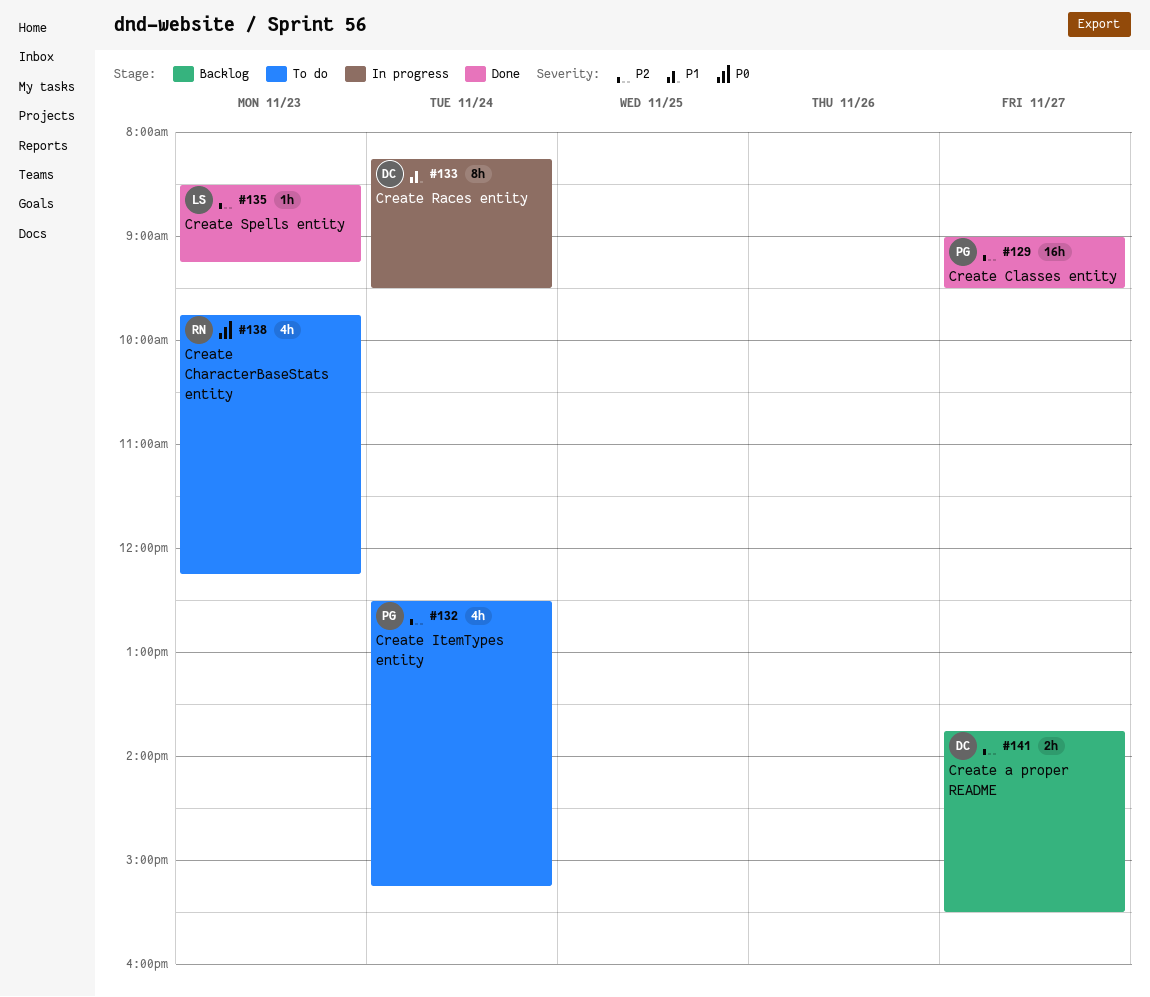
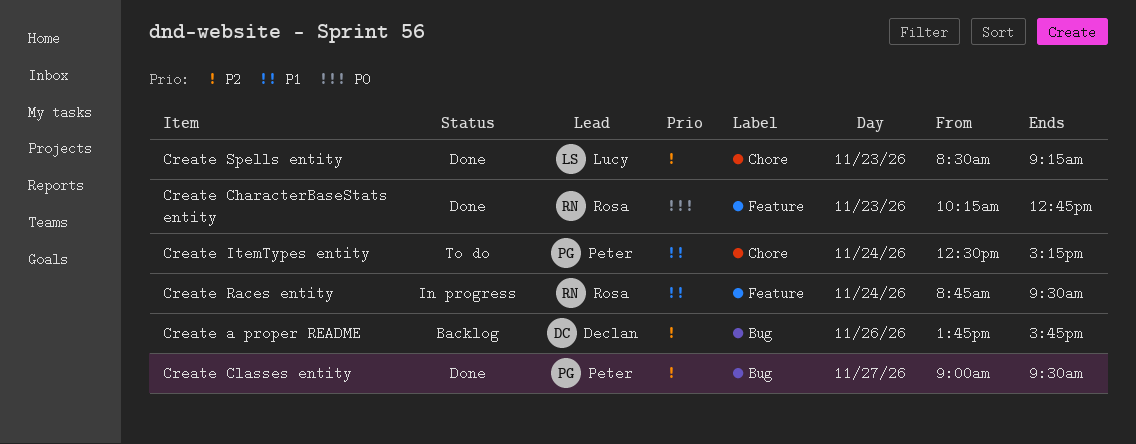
Create a proper README, day: Nov 27 -> Nov 26
Create a proper README, ends: 15:30 -> 15:45
Create CharacterBaseStats entity, status: To do -> Done
Create CharacterBaseStats entity, begins: 09:45 -> 10:15
Create CharacterBaseStats entity, ends: 12:15 -> 12:45
Create ItemTypes entity, priority: P2 -> P1
Create Races entity, owner: Declan -> Rosa
Create Races entity, begins: 08:15 -> 08:45

